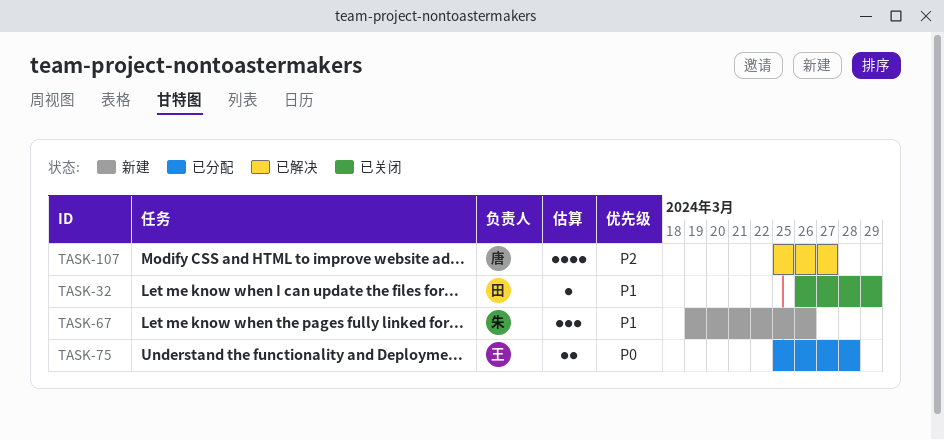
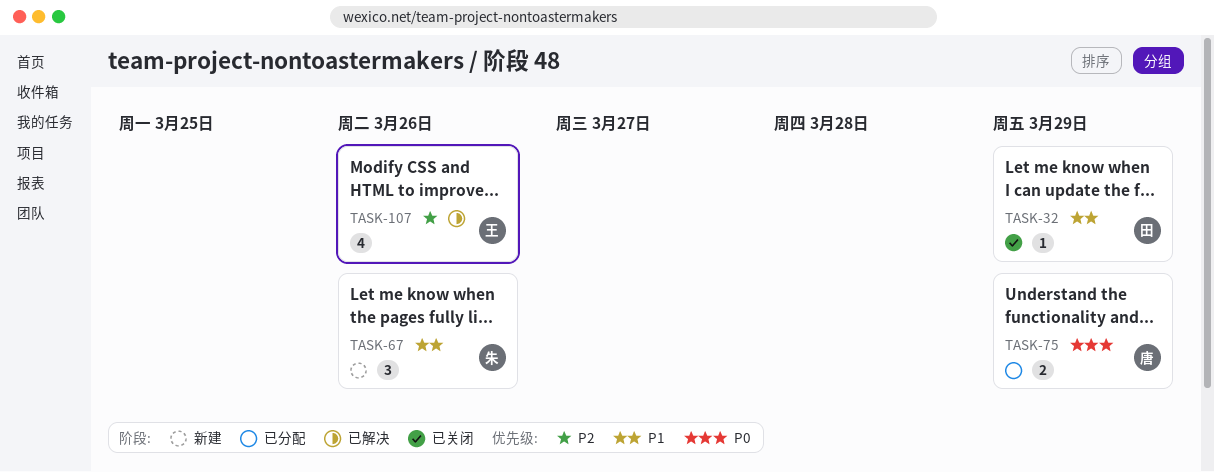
TASK-75, owner: 王 -> 唐
TASK-75, due: Mar 28 -> Mar 29
TASK-107, owner: 唐 -> 王
TASK-107, due: Mar 27 -> Mar 26

